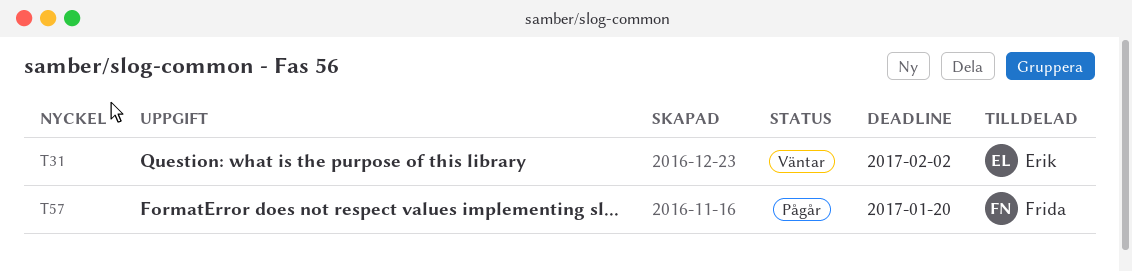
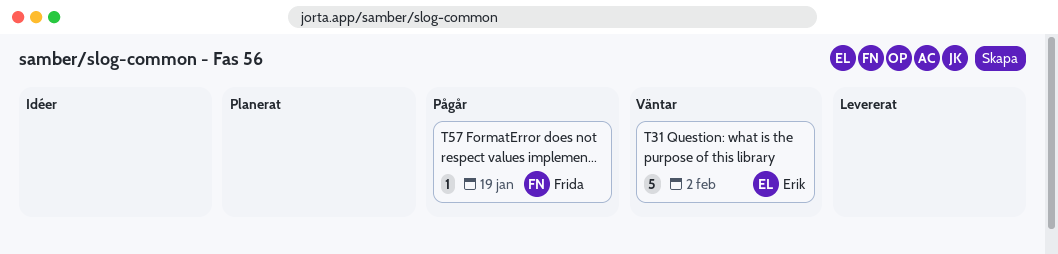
T57, due: Jan 20 -> Jan 19

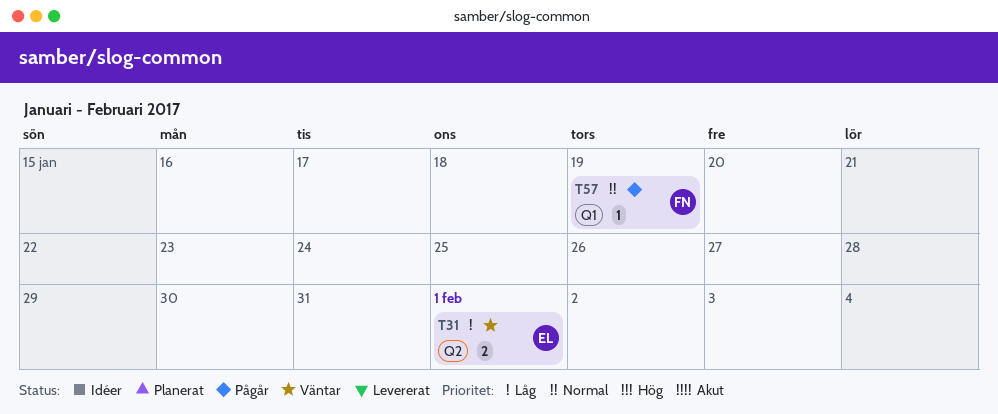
T31, estimate: 5 -> 2
T31, due: Feb 2 -> Feb 1

